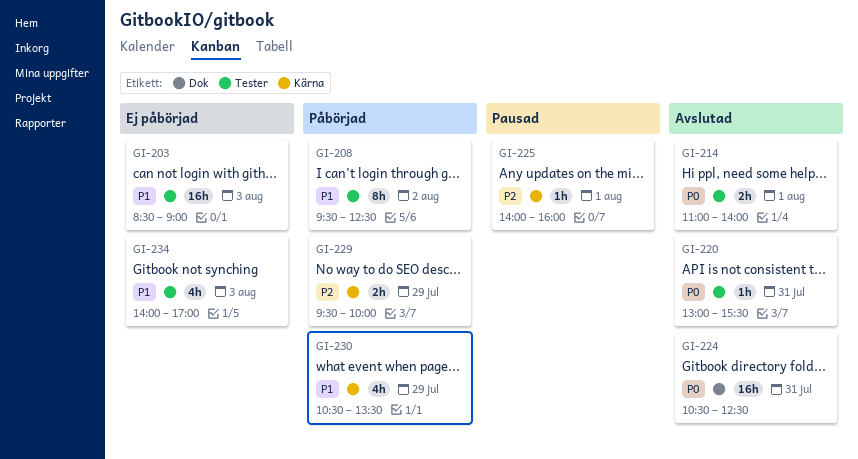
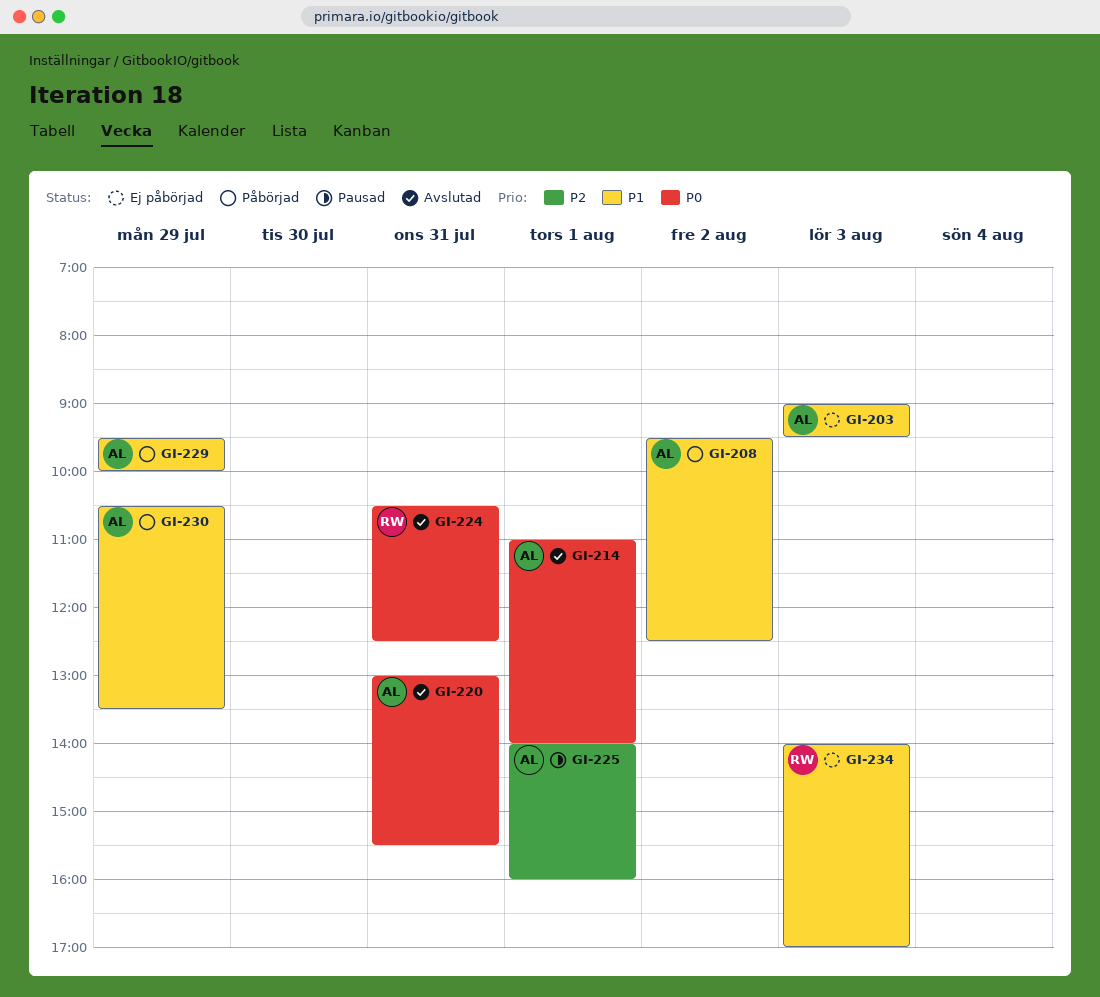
GI-203, begins: 08:30 -> 09:00
GI-203, ends: 09:00 -> 09:30
GI-229, priority: P2 -> P1

